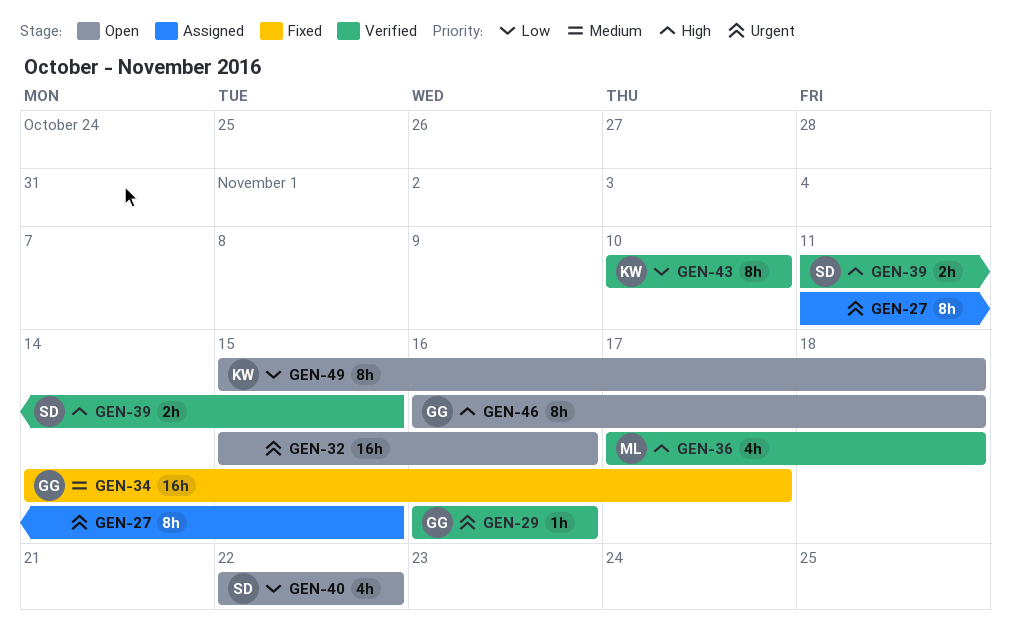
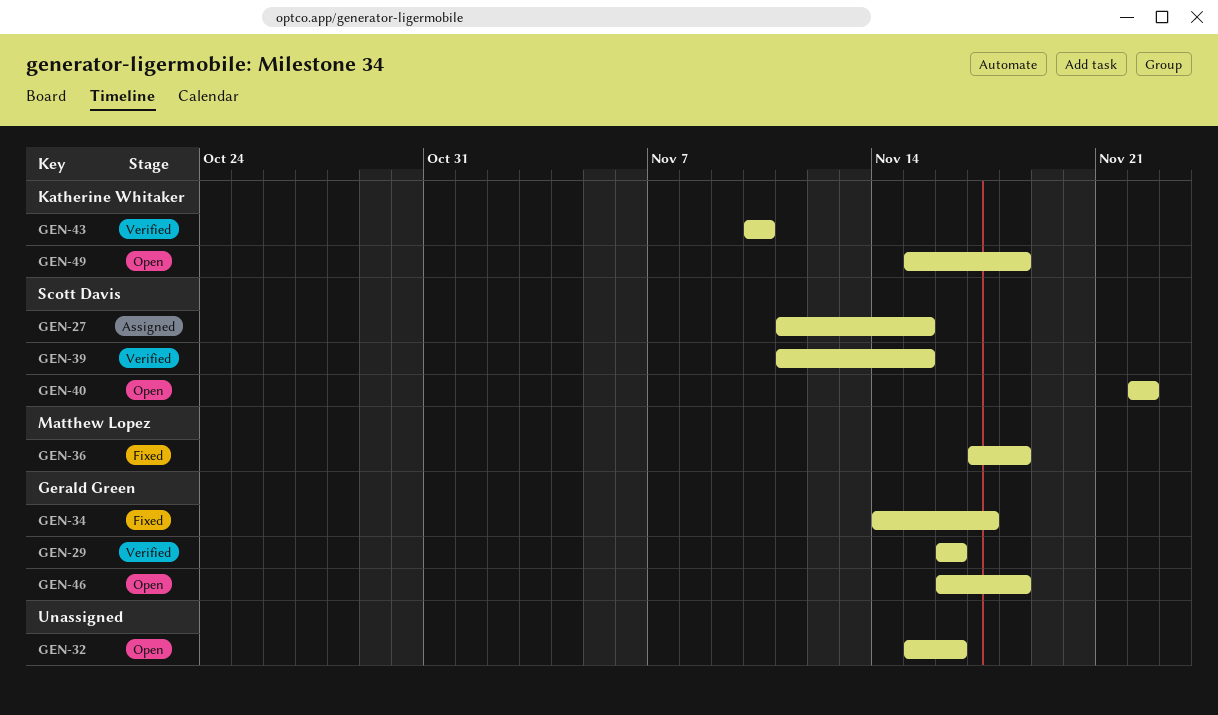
GEN-27, owner: none -> Scott Davis
GEN-36, status: Verified -> Fixed

